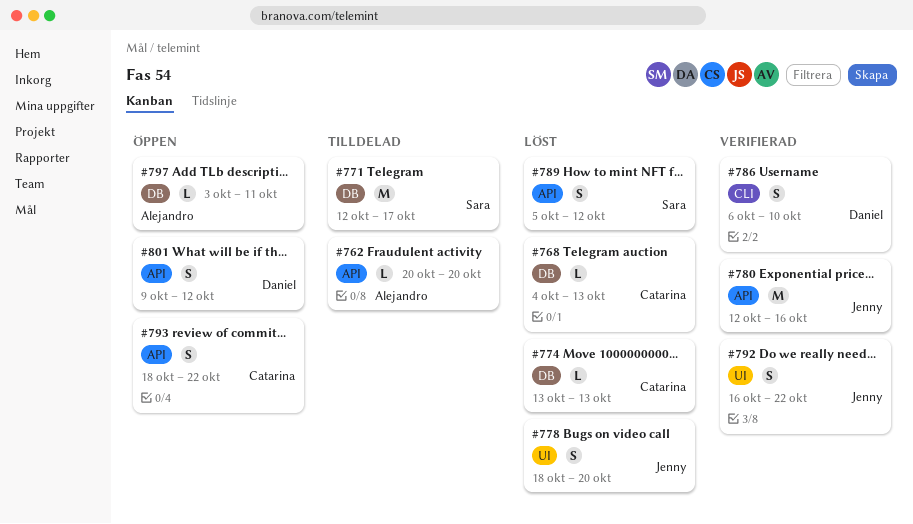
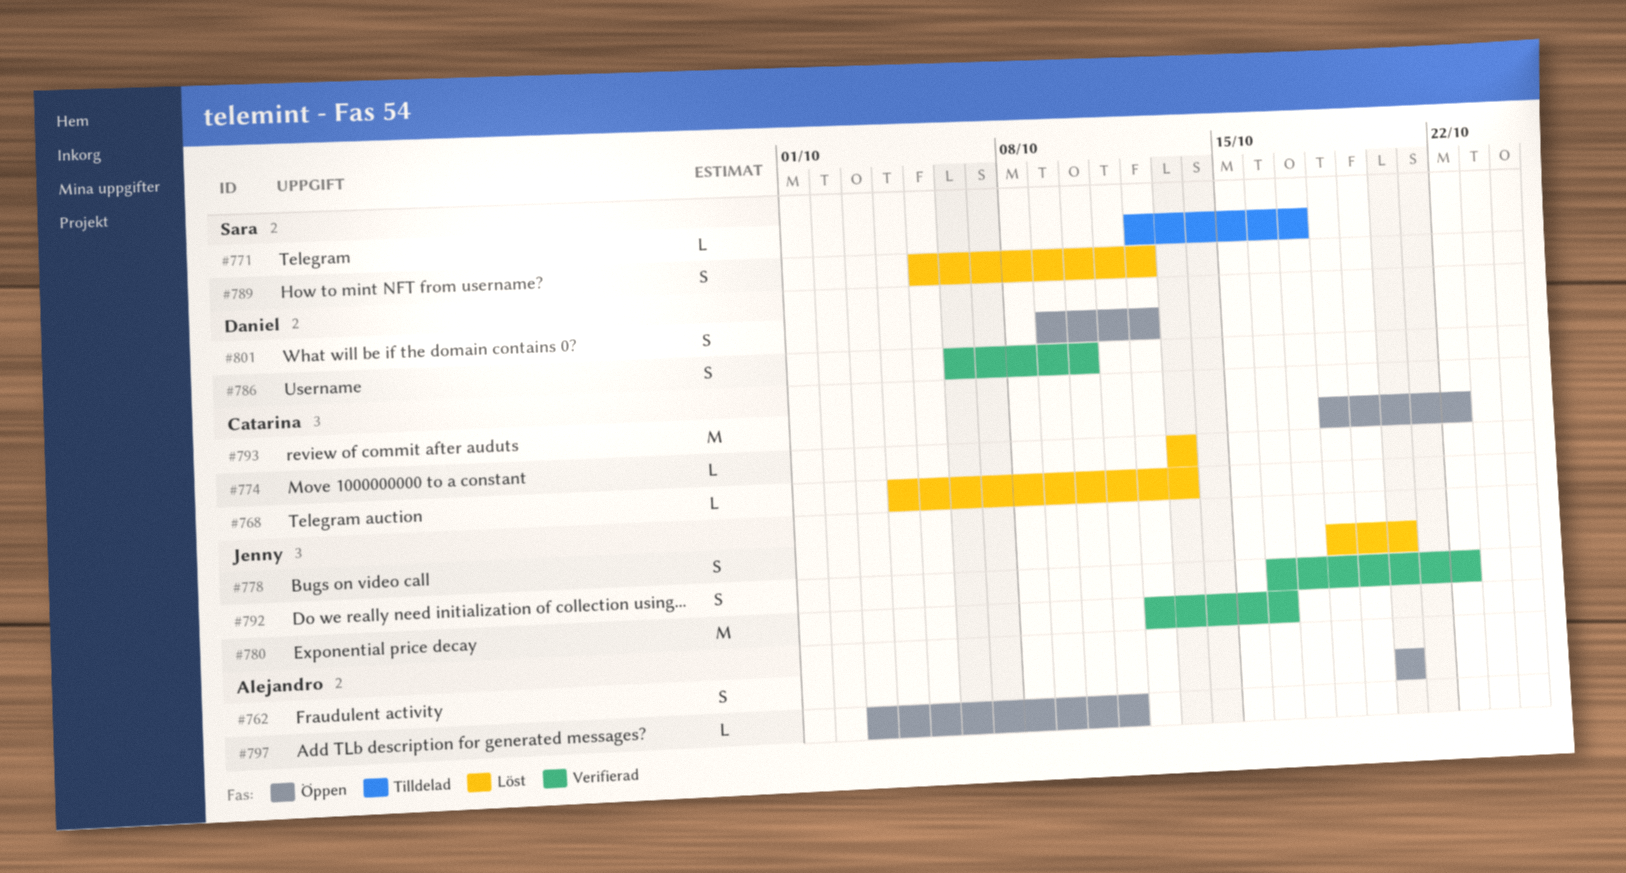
#762, status: Tilldelad -> Öppen
#762, estimate: L -> S
#771, estimate: M -> L
#793, estimate: S -> M

